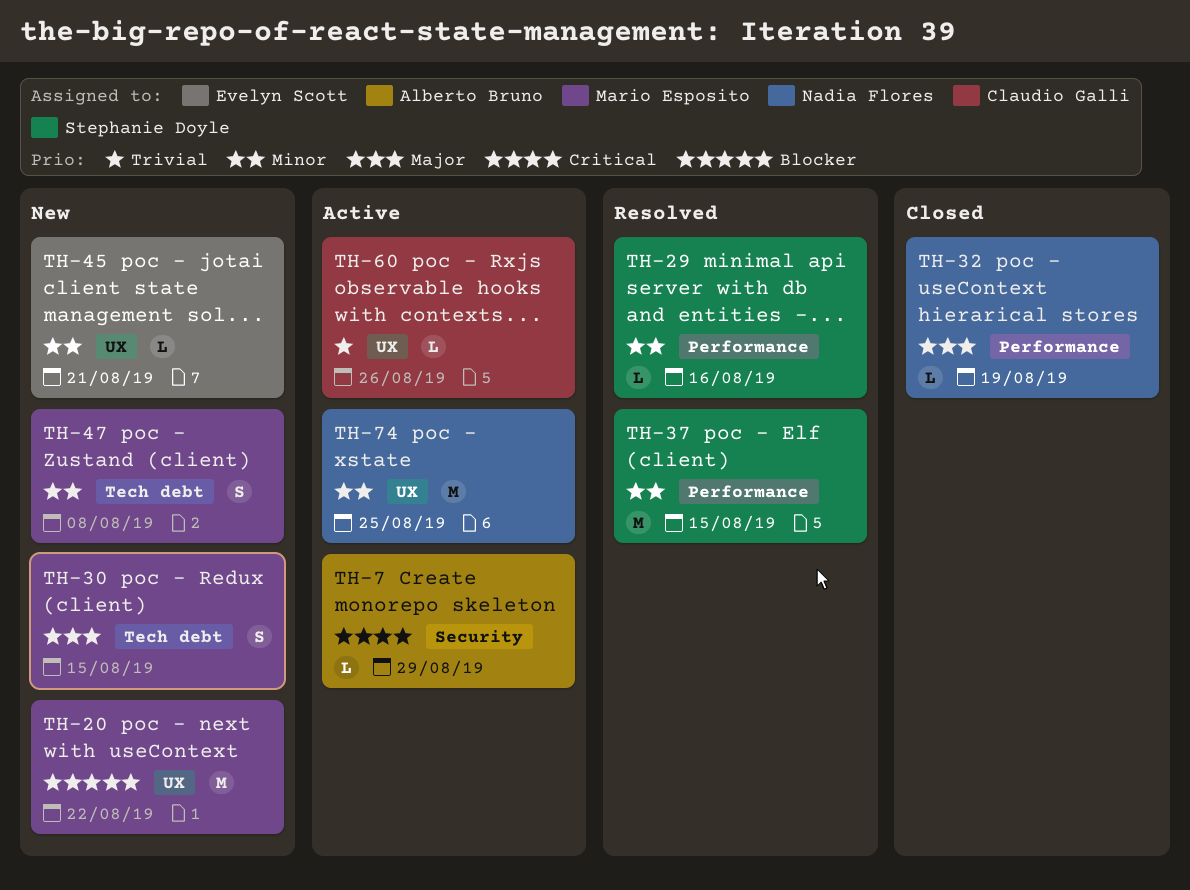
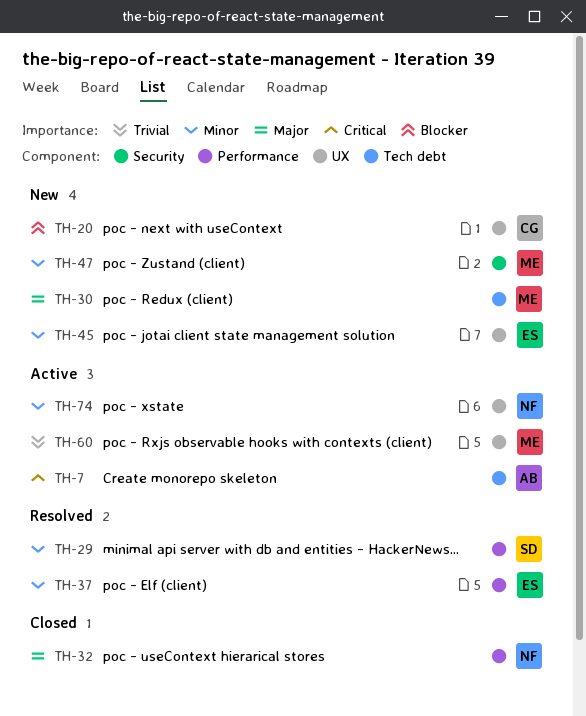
TH-7, label: Security -> Tech debt
TH-20, owner: Mario Esposito -> Claudio Galli
TH-37, owner: Stephanie Doyle -> Evelyn Scott
TH-47, label: Tech debt -> Security
TH-60, owner: Claudio Galli -> Mario Esposito

